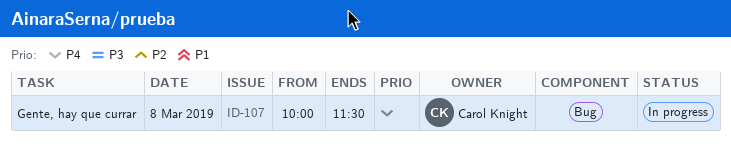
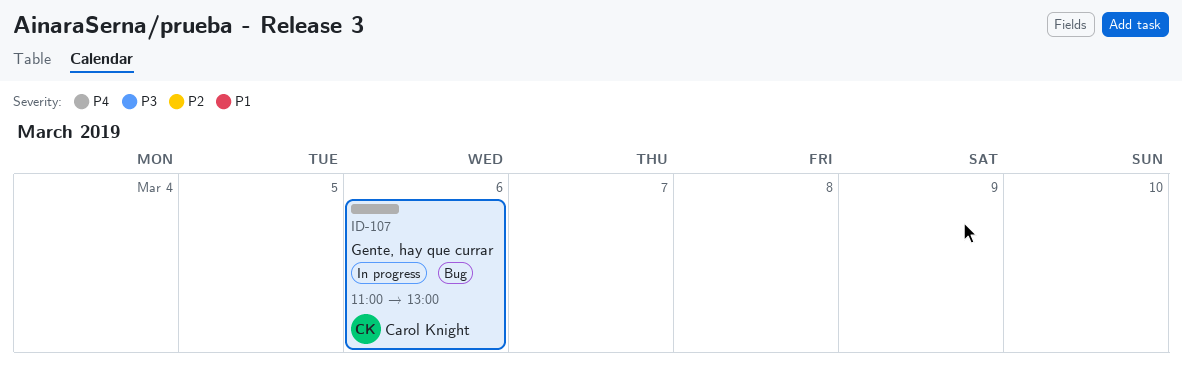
ID-107, day: Mar 8 -> Mar 6
ID-107, begins: 10:00 -> 11:00
ID-107, ends: 11:30 -> 13:00

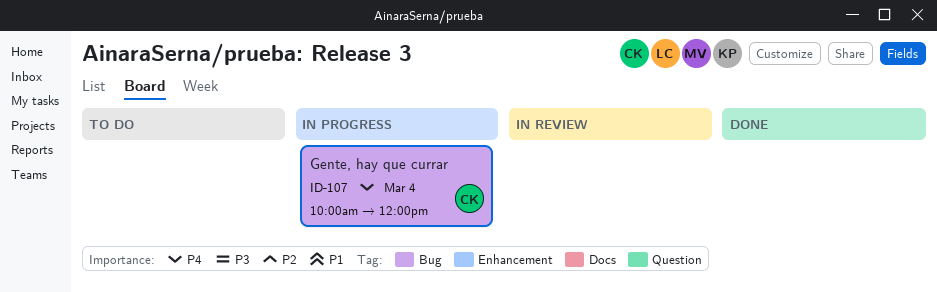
ID-107, day: Mar 6 -> Mar 4
ID-107, begins: 11:00 -> 10:00
ID-107, ends: 13:00 -> 12:00

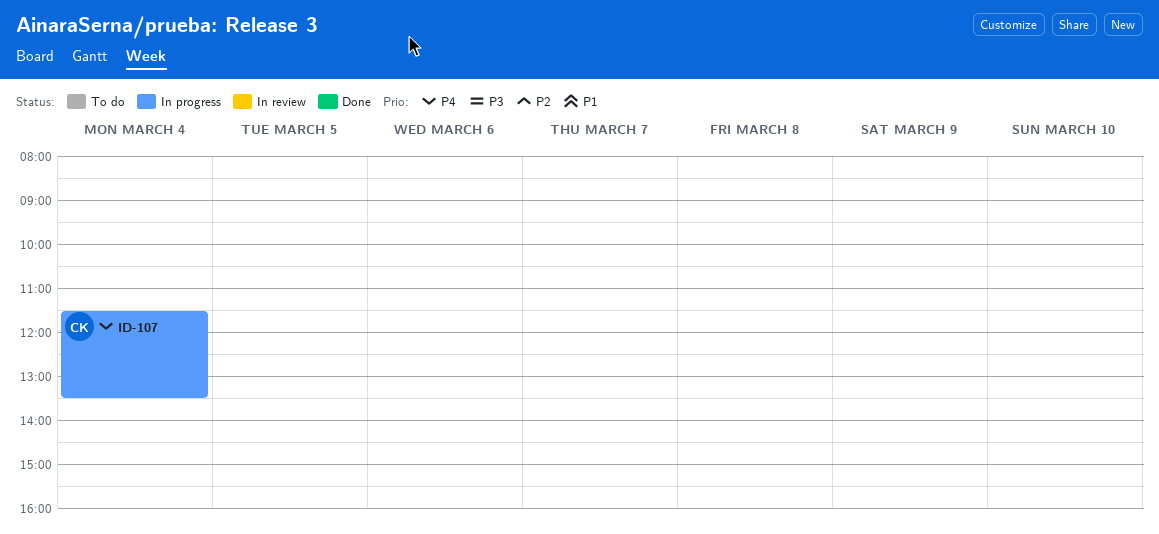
ID-107, begins: 10:00 -> 11:30
ID-107, ends: 12:00 -> 13:30

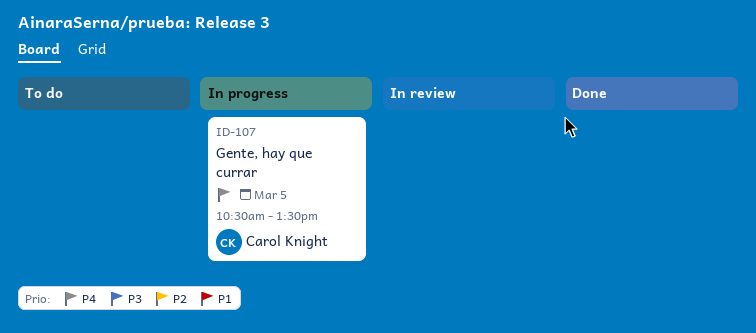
ID-107, day: Mar 4 -> Mar 5
ID-107, begins: 11:30 -> 10:30

